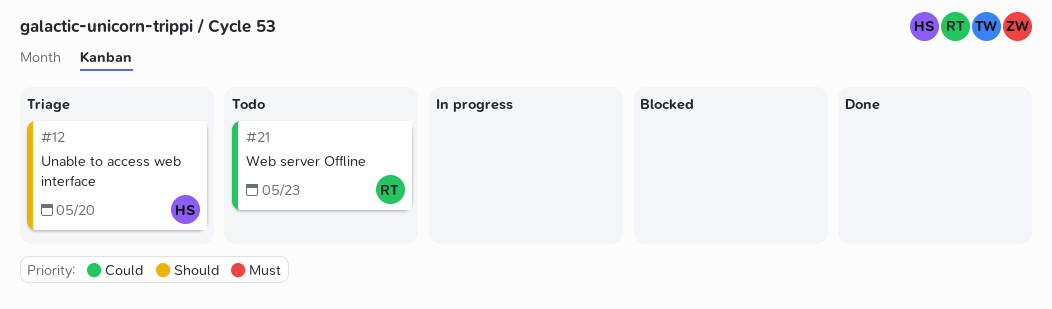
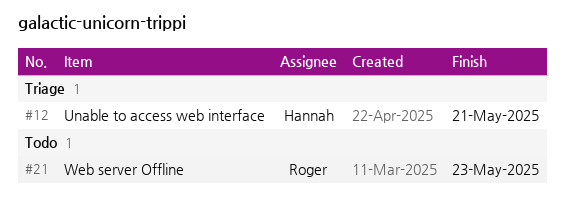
#12, due: May 20 -> May 21

